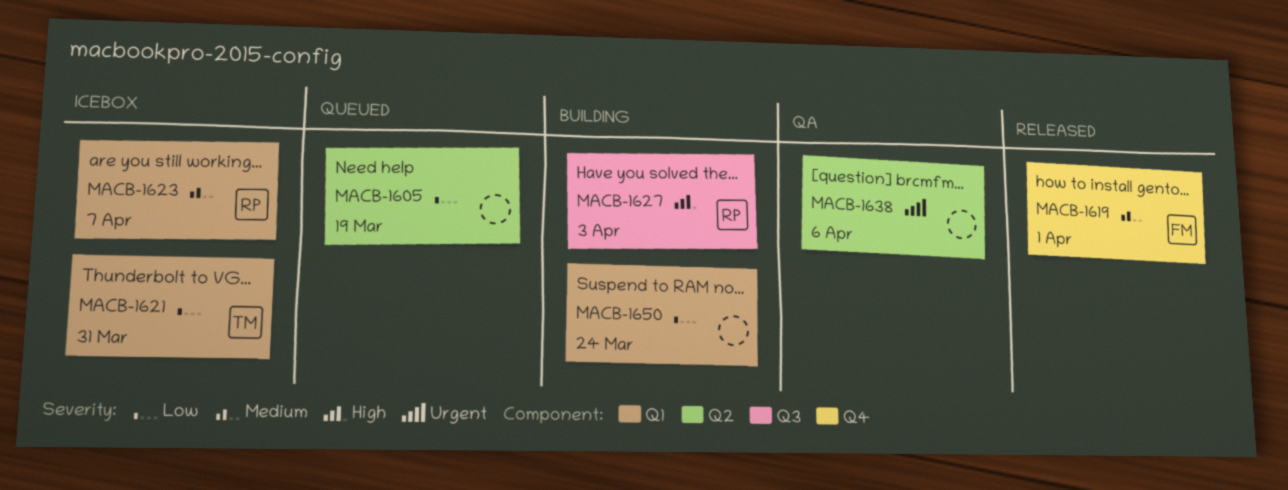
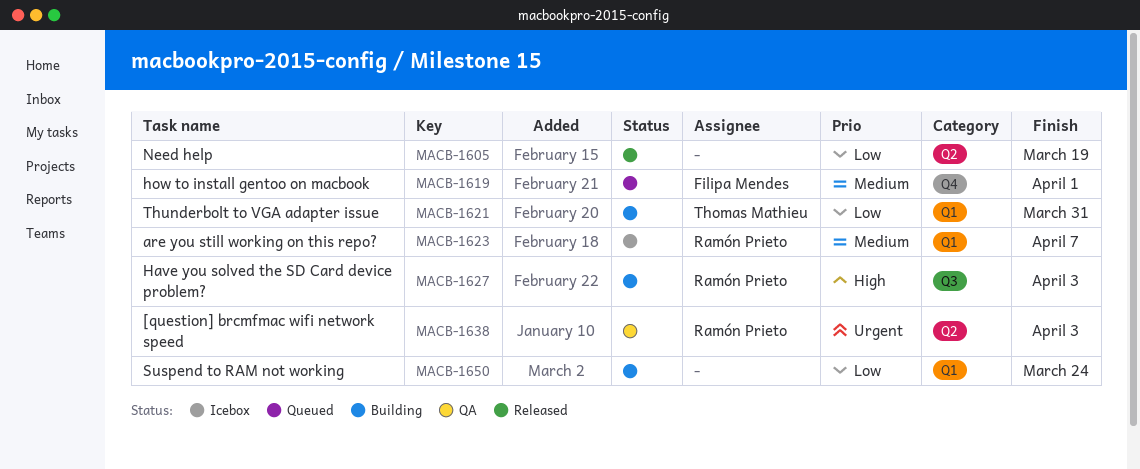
MACB-1605, status: Queued -> Released
MACB-1619, status: Released -> Queued
MACB-1621, status: Icebox -> Building
MACB-1638, owner: none -> Ramón Prieto
MACB-1638, due: Apr 6 -> Apr 3

